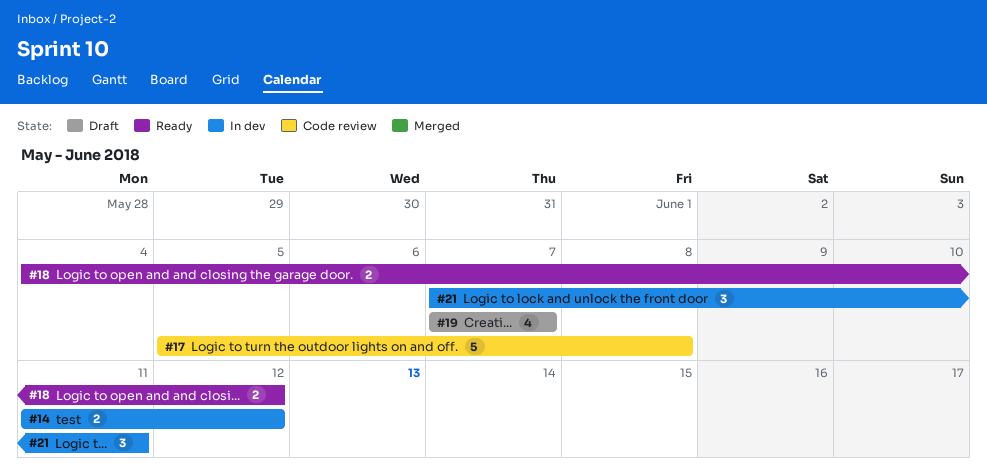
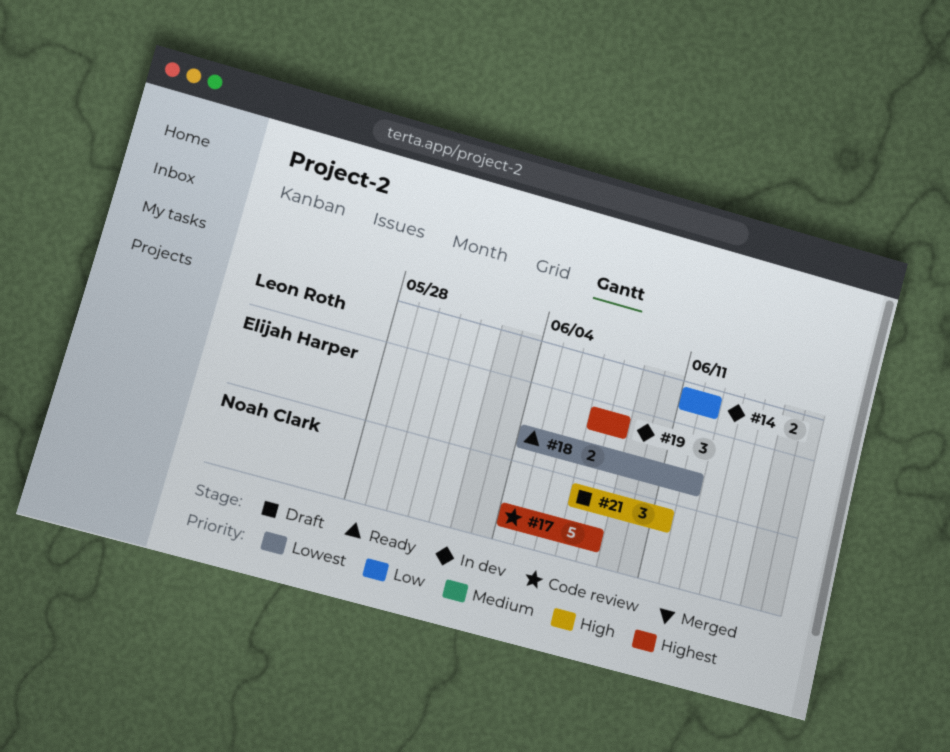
#17, start: Jun 5 -> Jun 4
#19, status: Draft -> In dev
#19, estimate: 4 -> 3
#19, due: Jun 7 -> Jun 8
#21, status: In dev -> Draft

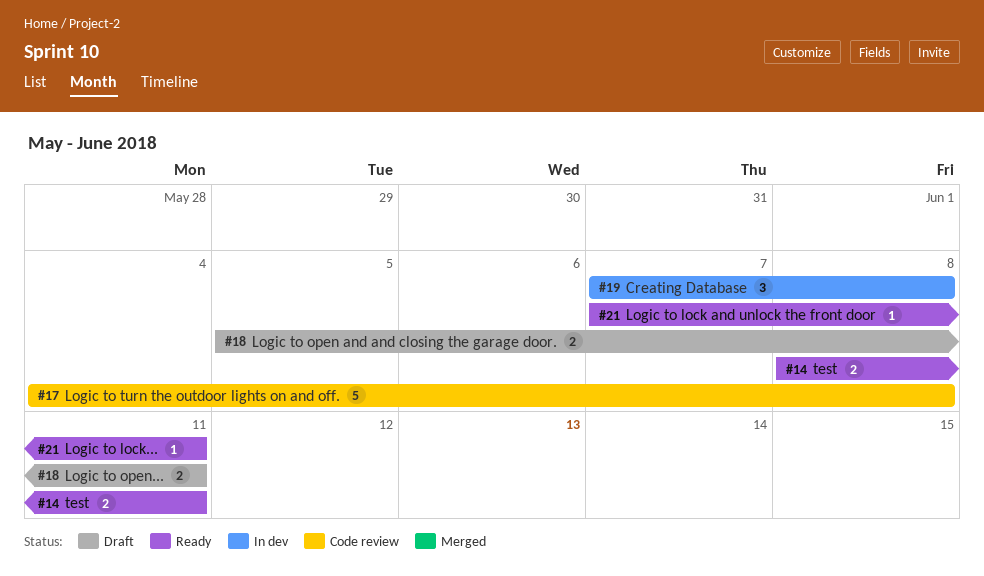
#14, status: In dev -> Ready
#14, start: Jun 11 -> Jun 8
#14, due: Jun 12 -> Jun 11
#18, status: Ready -> Draft
#18, start: Jun 4 -> Jun 5
#18, due: Jun 12 -> Jun 11
#21, status: Draft -> Ready
#21, estimate: 3 -> 1

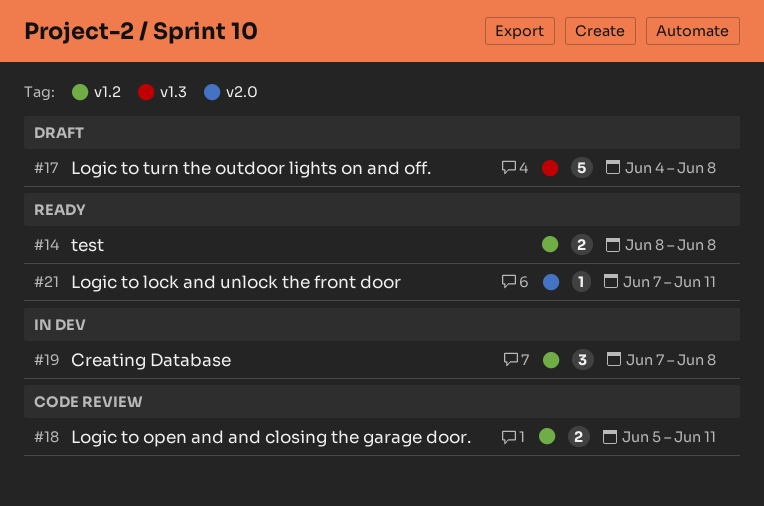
#14, due: Jun 11 -> Jun 8
#17, status: Code review -> Draft
#18, status: Draft -> Code review

